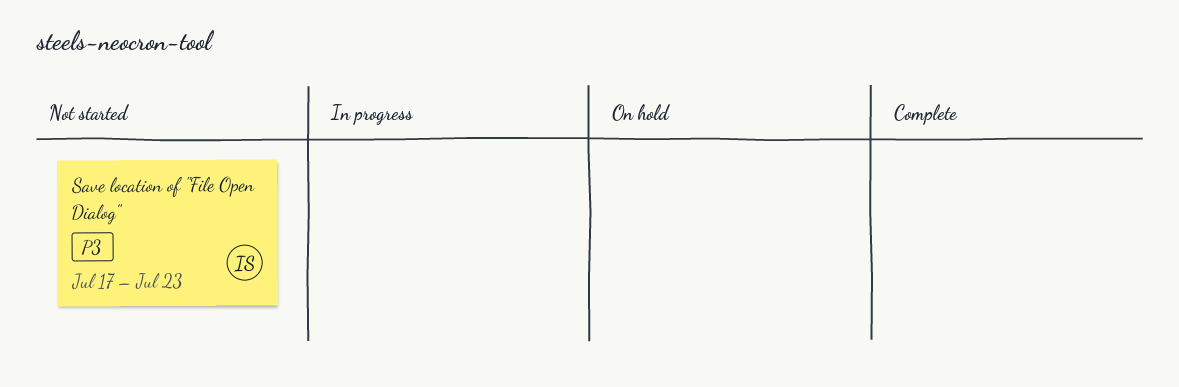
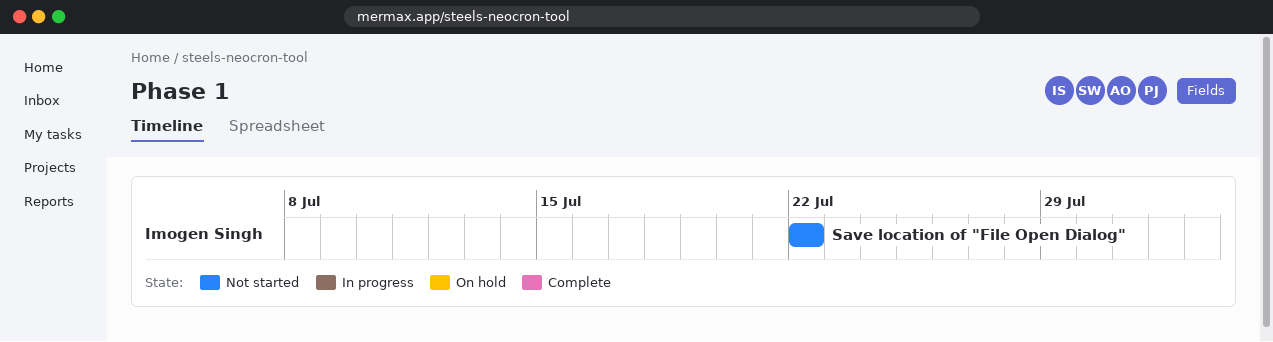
Save location of "File Open Dialog", start: Jul 17 -> Jul 22
Save location of "File Open Dialog", due: Jul 23 -> Jul 22

